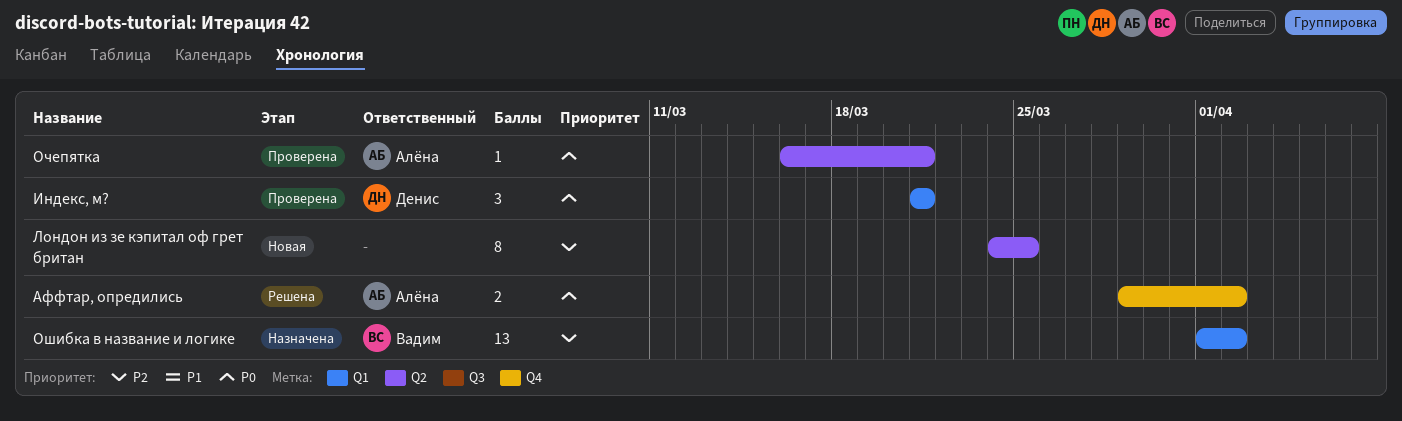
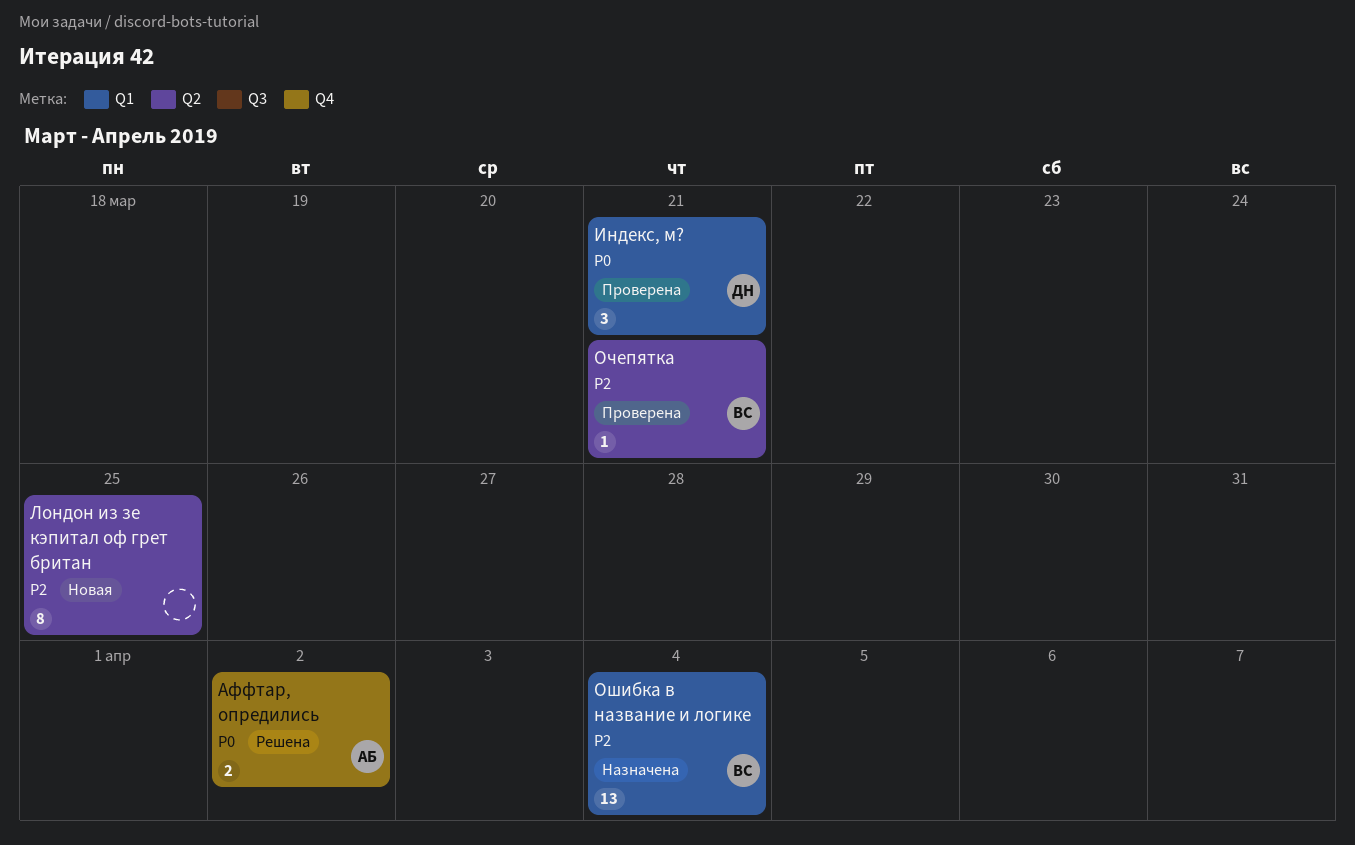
Очепятка, owner: Алёна -> Вадим
Очепятка, priority: P0 -> P2
Ошибка в название и логике, due: Apr 2 -> Apr 4

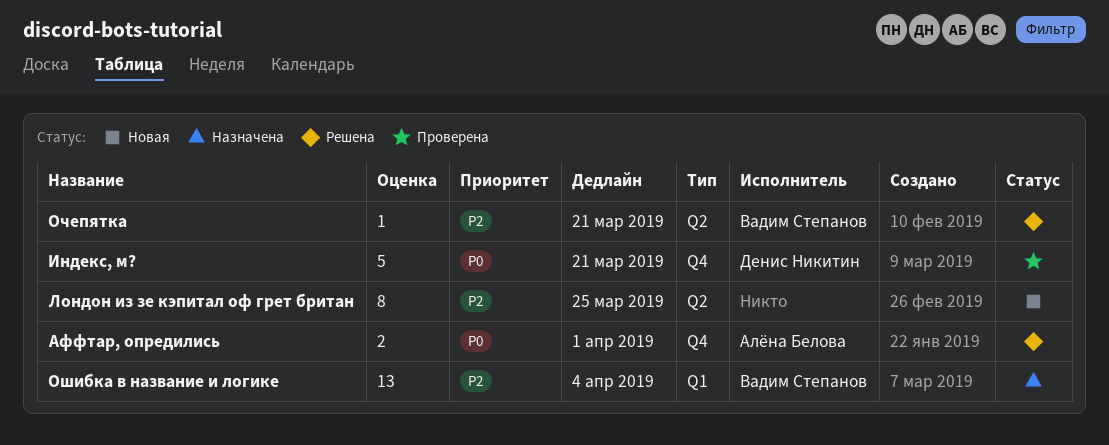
Аффтар, опредились, due: Apr 2 -> Apr 1
Индекс, м?, label: Q1 -> Q4
Индекс, м?, estimate: 3 -> 5
Очепятка, status: Проверена -> Решена

